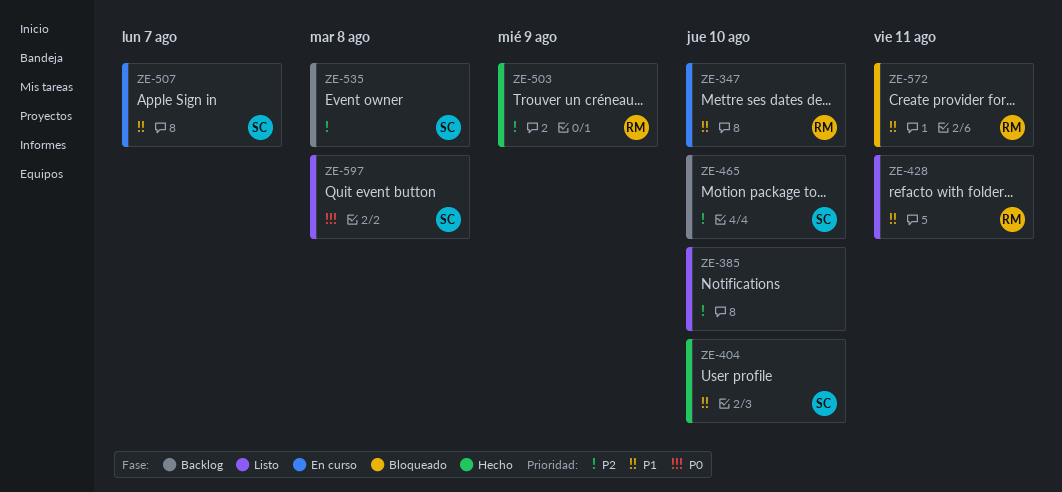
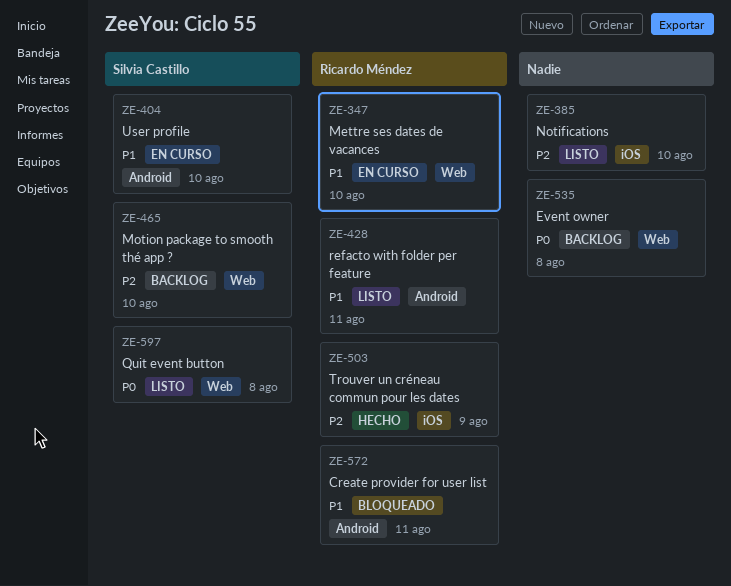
ZE-404, status: Hecho -> En curso
ZE-507: present -> none
ZE-535, owner: Silvia Castillo -> none
ZE-535, priority: P2 -> P0

